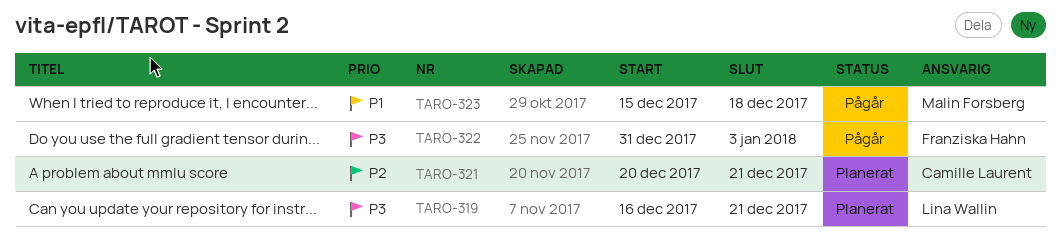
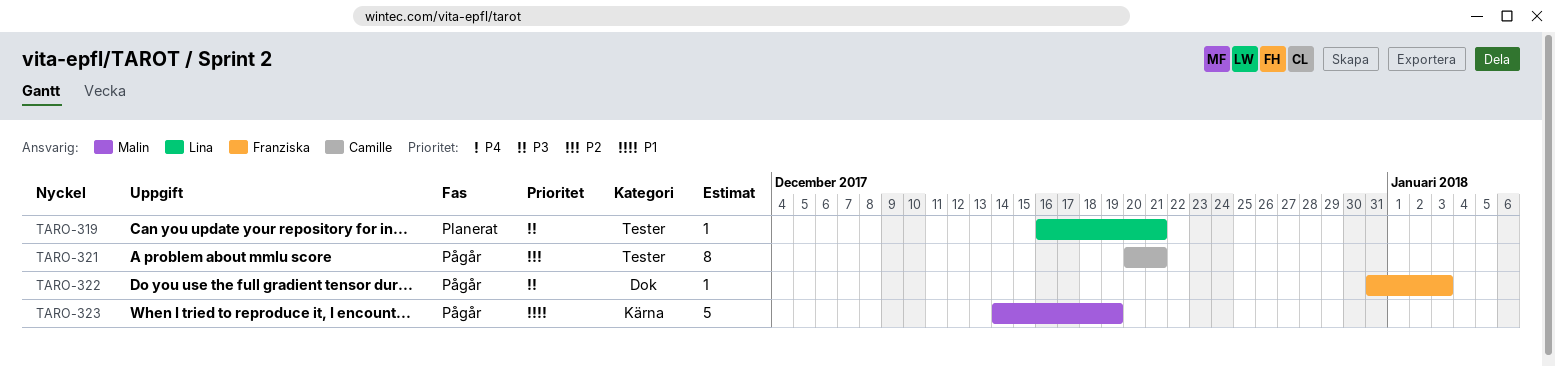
TARO-321, status: Planerat -> Pågår
TARO-323, start: Dec 15 -> Dec 14
TARO-323, due: Dec 18 -> Dec 19

